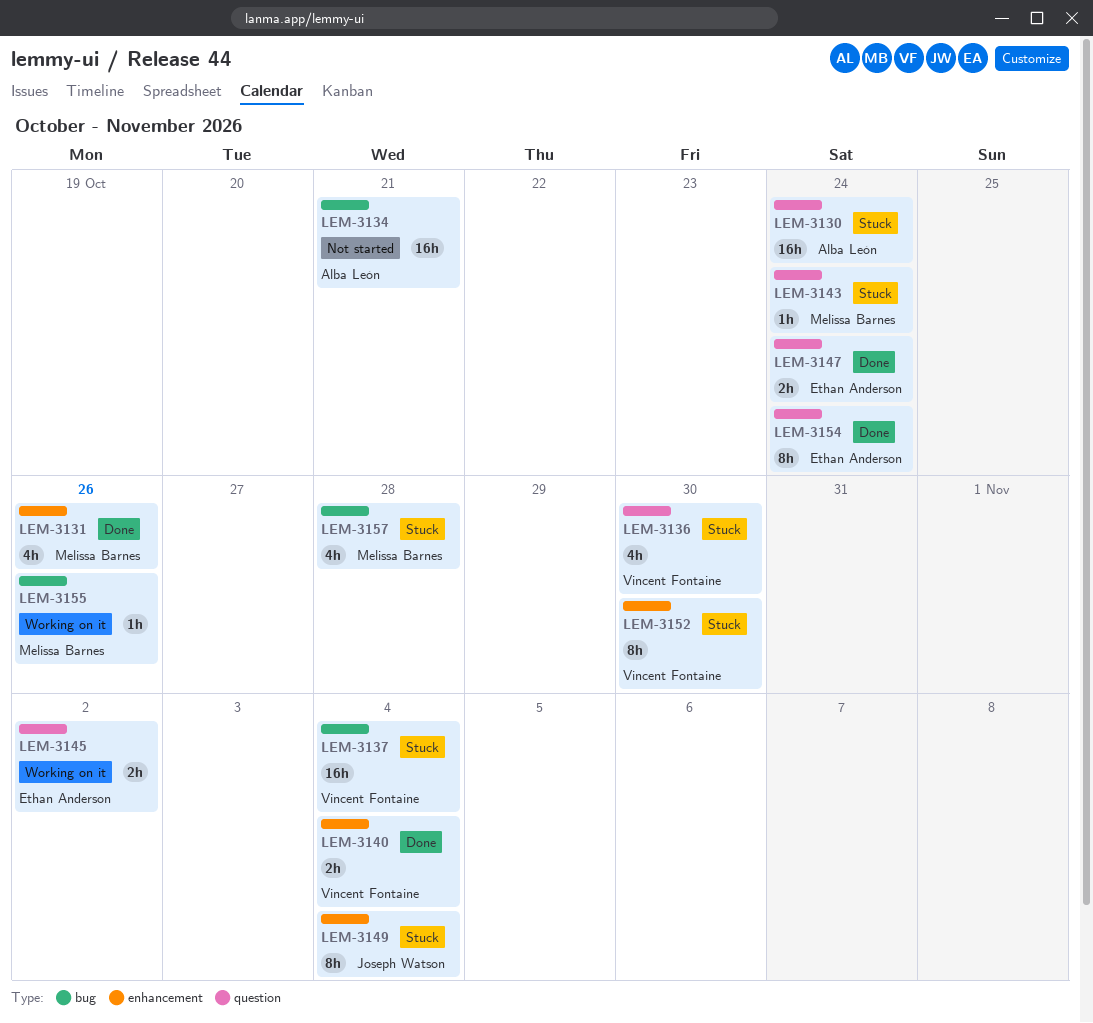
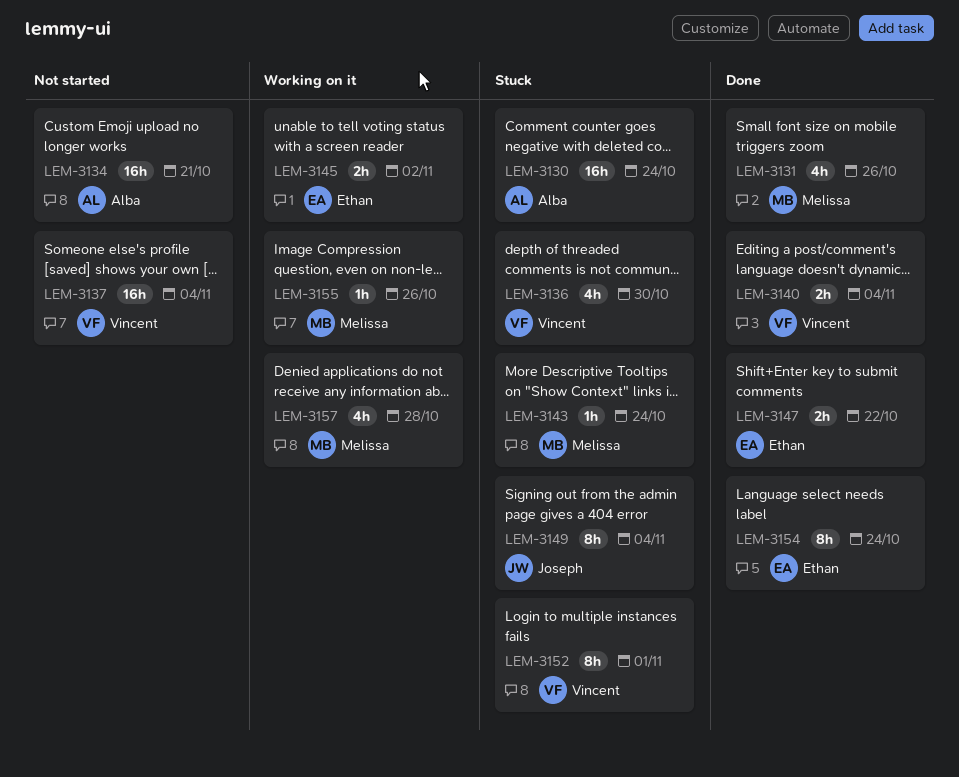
LEM-3137, status: Stuck -> Not started
LEM-3147, due: Oct 24 -> Oct 22
LEM-3152, due: Oct 30 -> Nov 1
LEM-3157, status: Stuck -> Working on it

